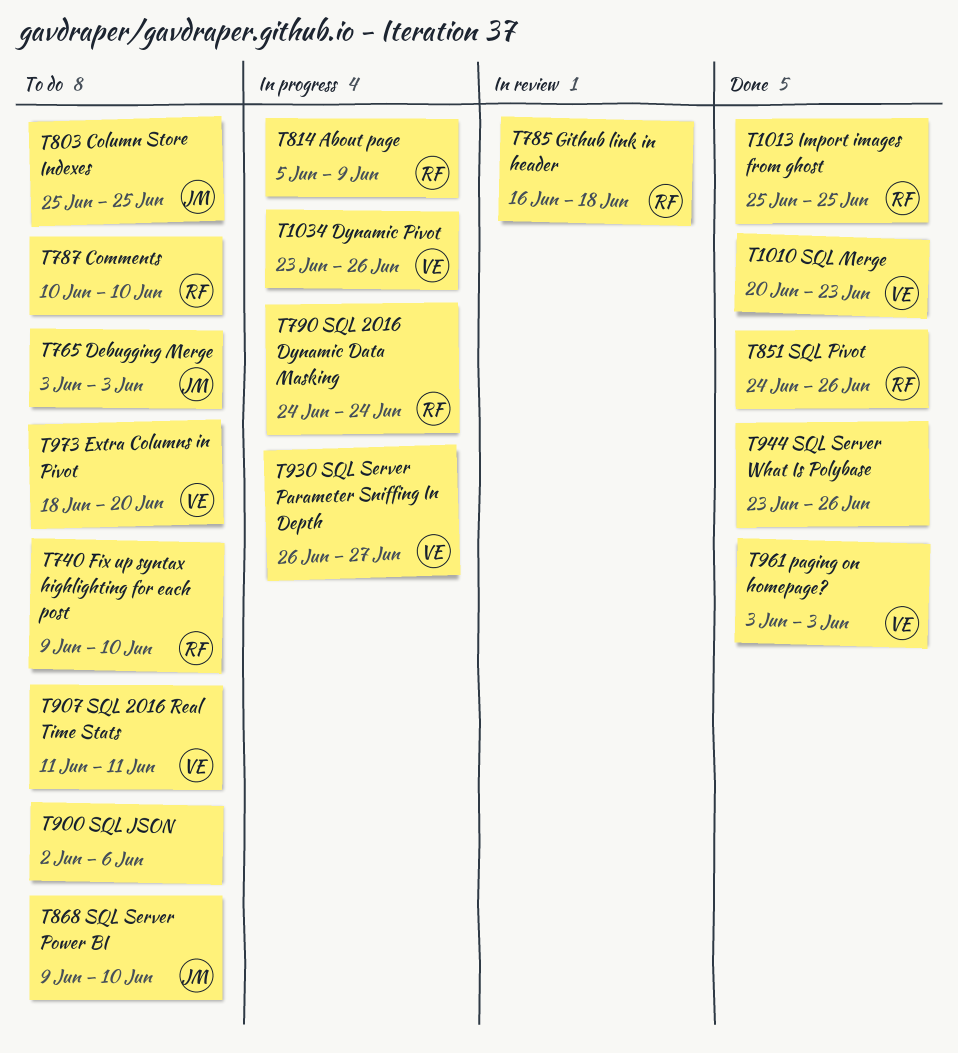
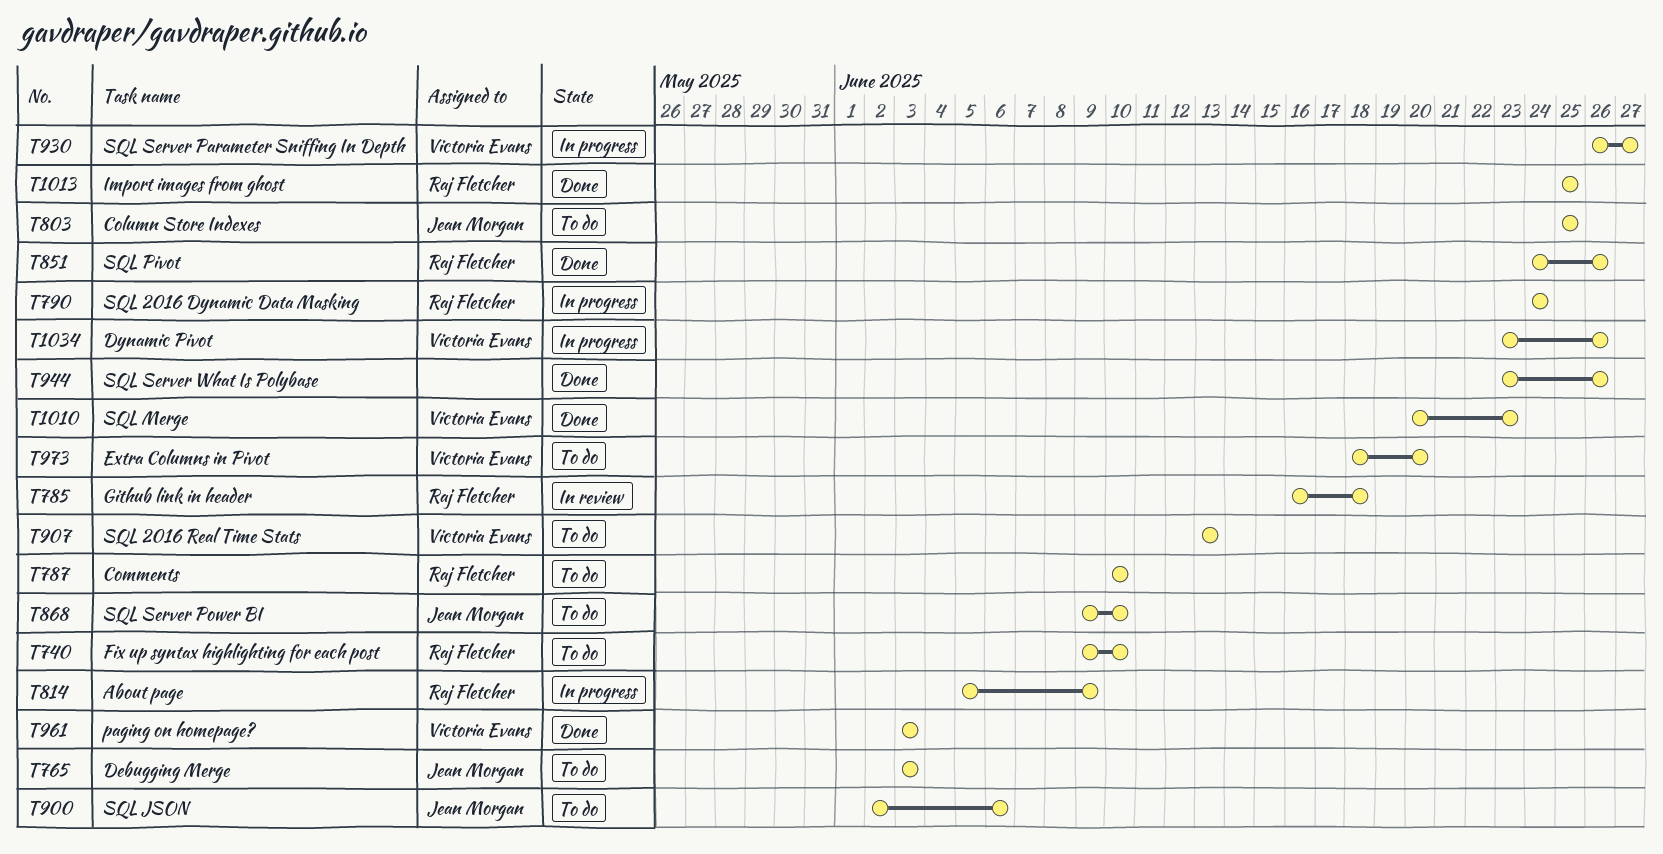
T900, owner: none -> Jean Morgan
T907, start: Jun 11 -> Jun 13
T907, due: Jun 11 -> Jun 13

